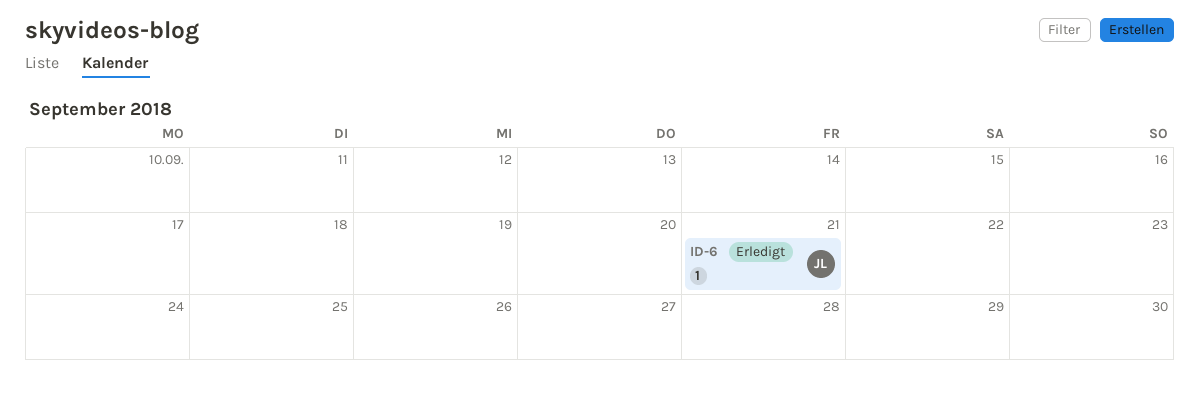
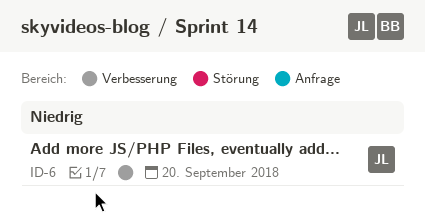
ID-6, due: Sep 21 -> Sep 20

